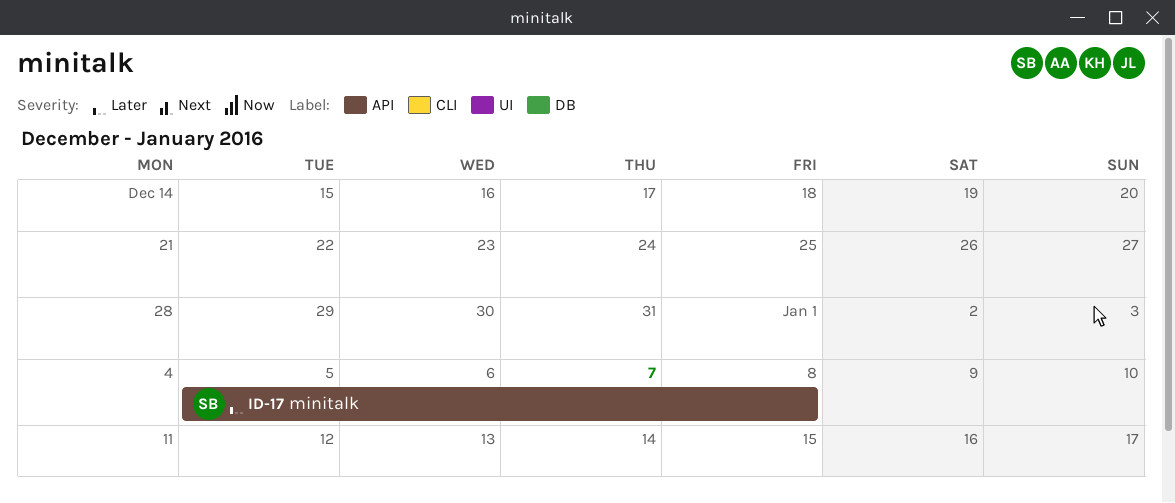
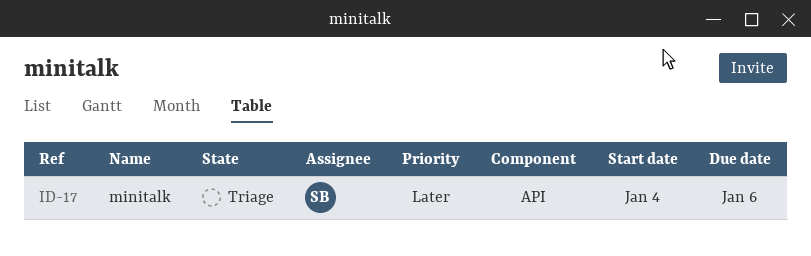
ID-17, start: Jan 5 -> Jan 4
ID-17, due: Jan 8 -> Jan 6

